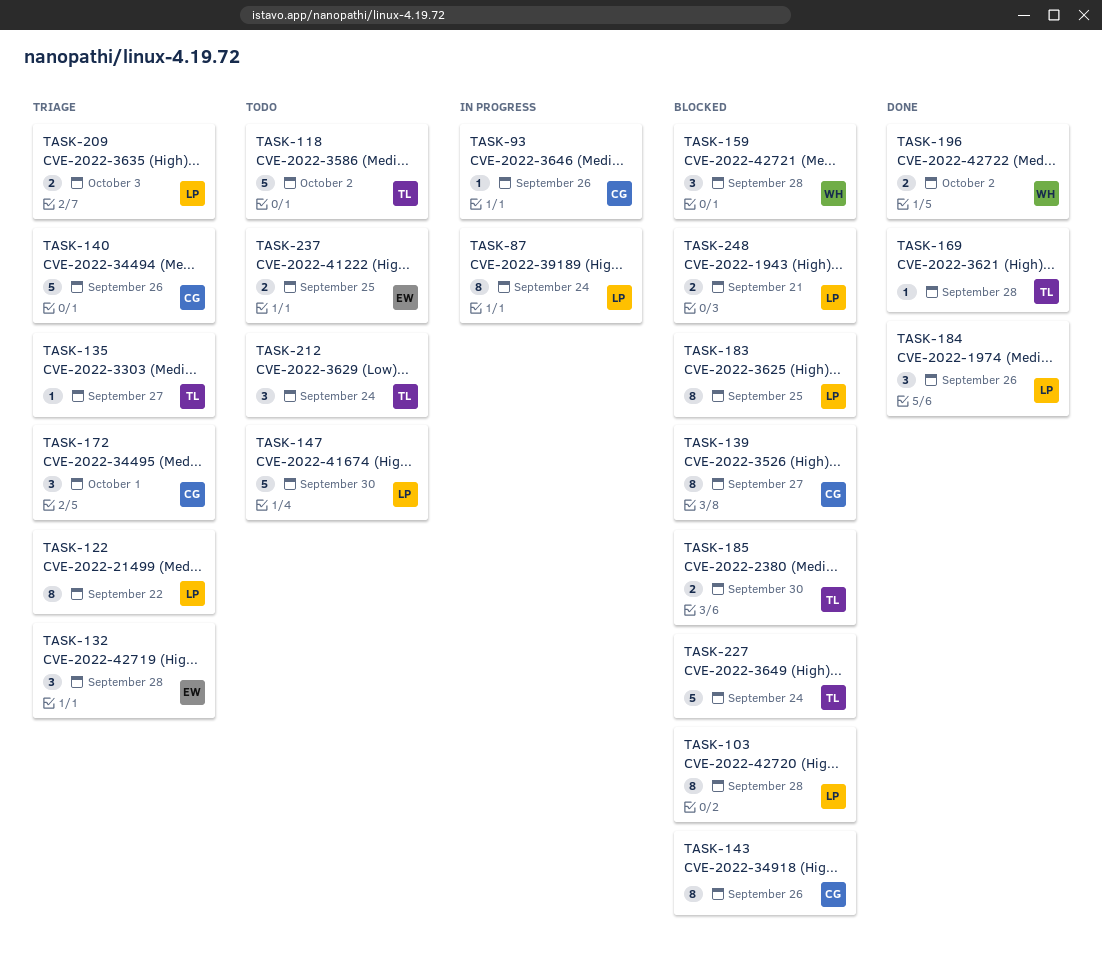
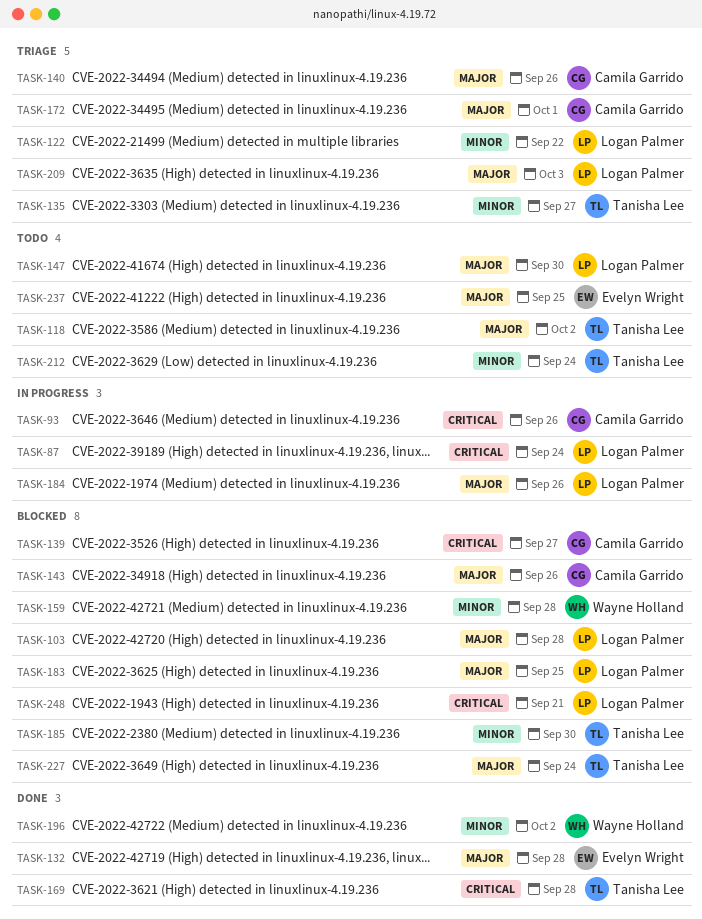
TASK-132, status: Triage -> Done
TASK-184, status: Done -> In progress

